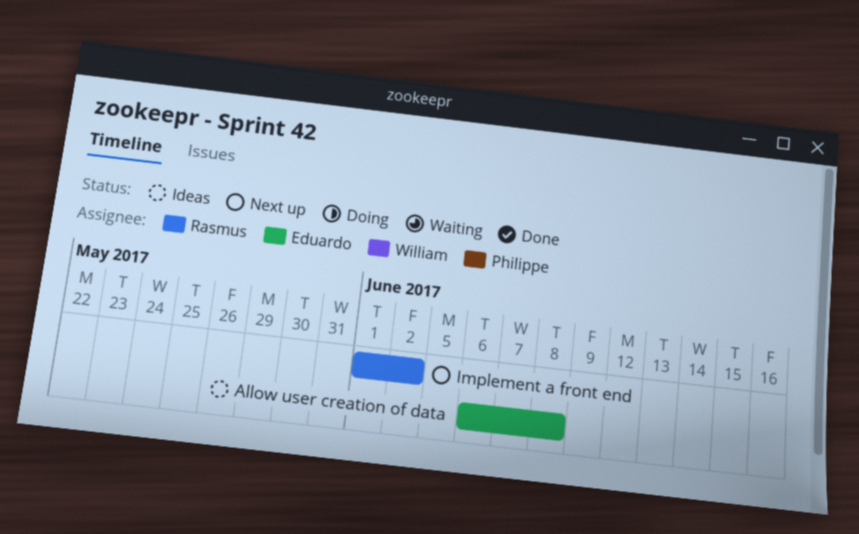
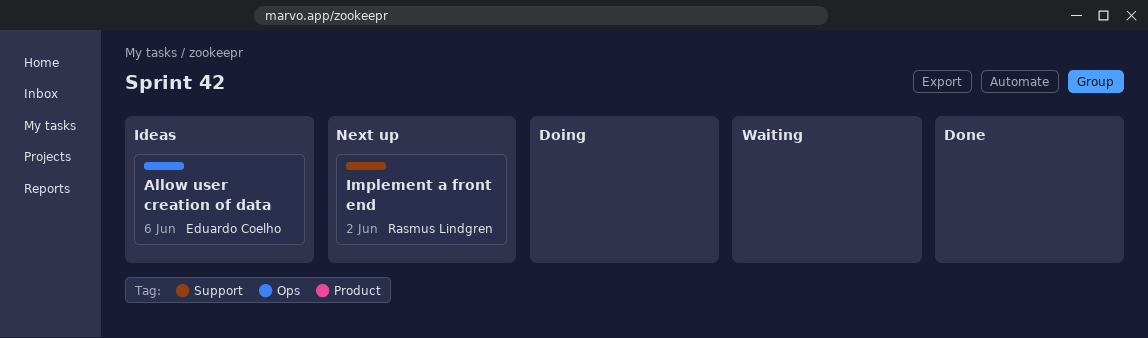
Allow user creation of data, due: Jun 8 -> Jun 6

